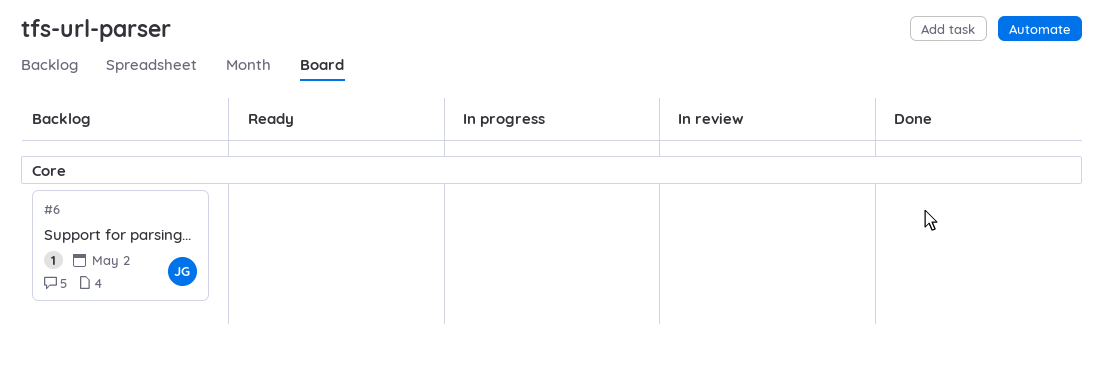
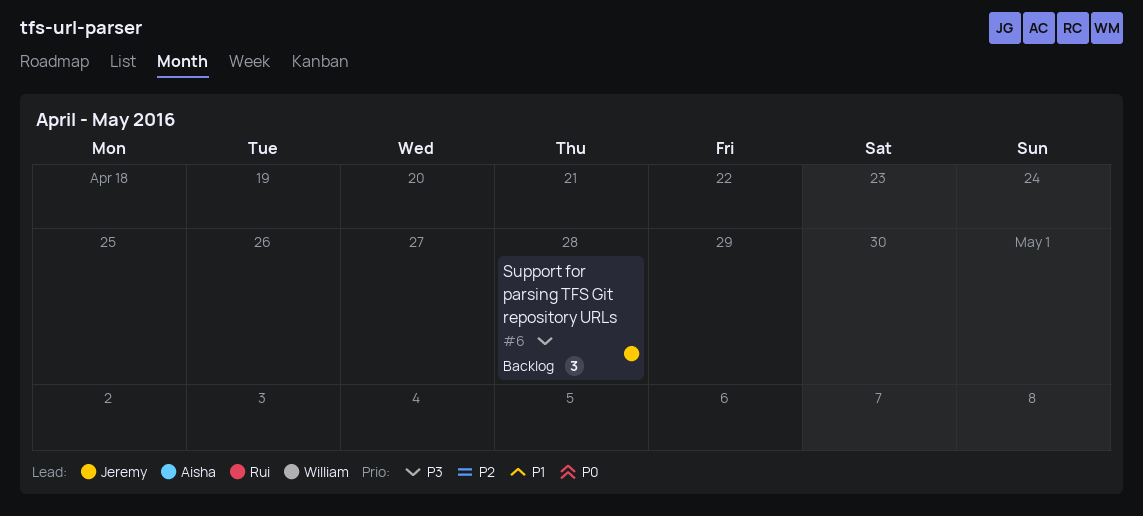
#6, estimate: 1 -> 3
#6, due: May 2 -> Apr 28

